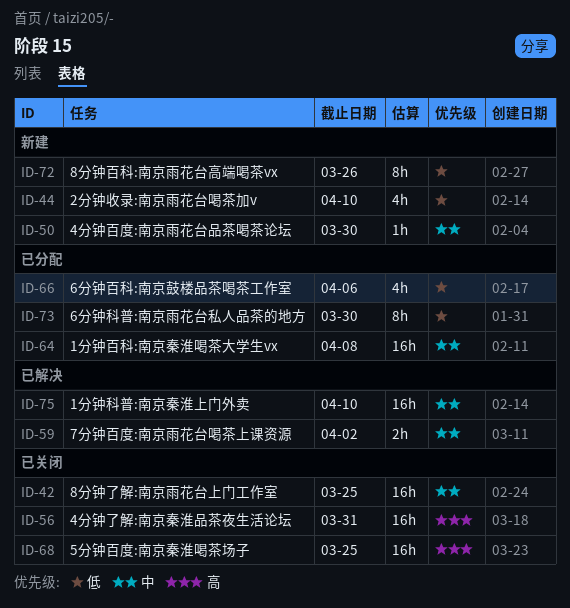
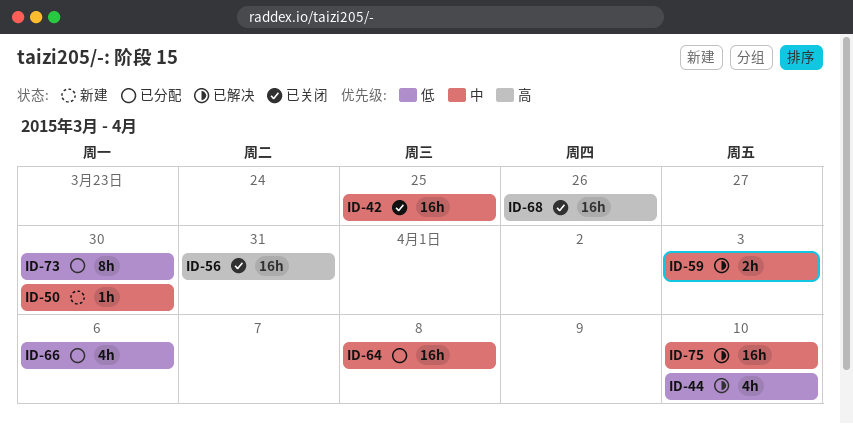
ID-44, status: 新建 -> 已解决
ID-59, due: Apr 2 -> Apr 3
ID-68, due: Mar 25 -> Mar 26
ID-72: present -> none

